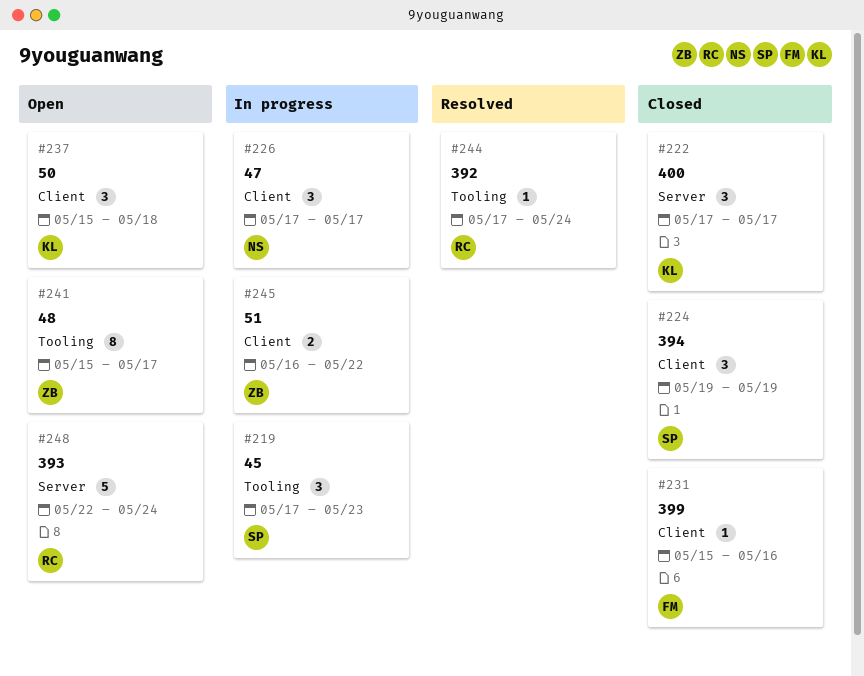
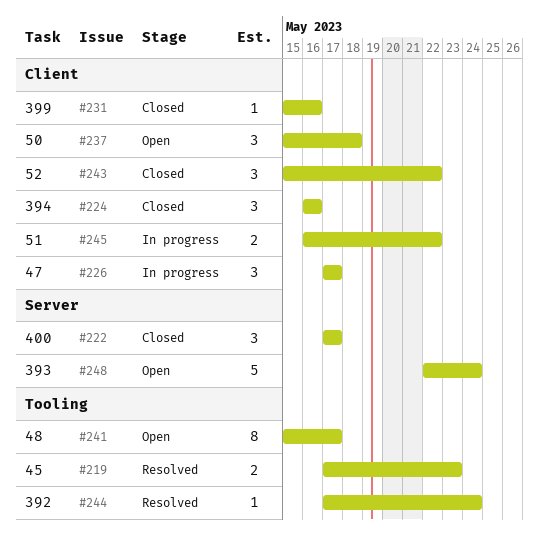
#219, status: In progress -> Resolved
#219, estimate: 3 -> 2
#224, start: May 19 -> May 16
#224, due: May 19 -> May 16
#243: none -> present

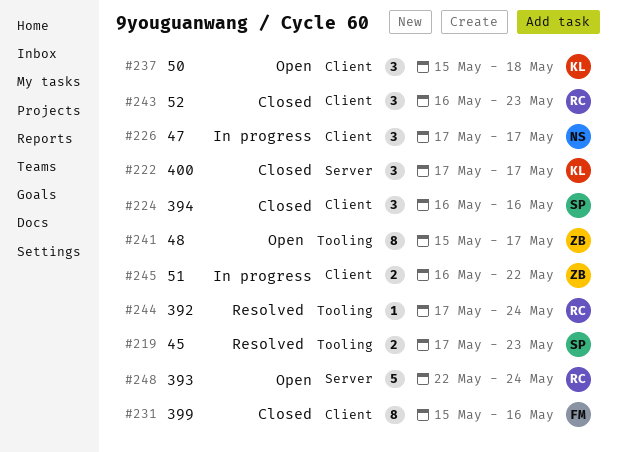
#231, estimate: 1 -> 8
#243, start: May 15 -> May 16
#243, due: May 22 -> May 23

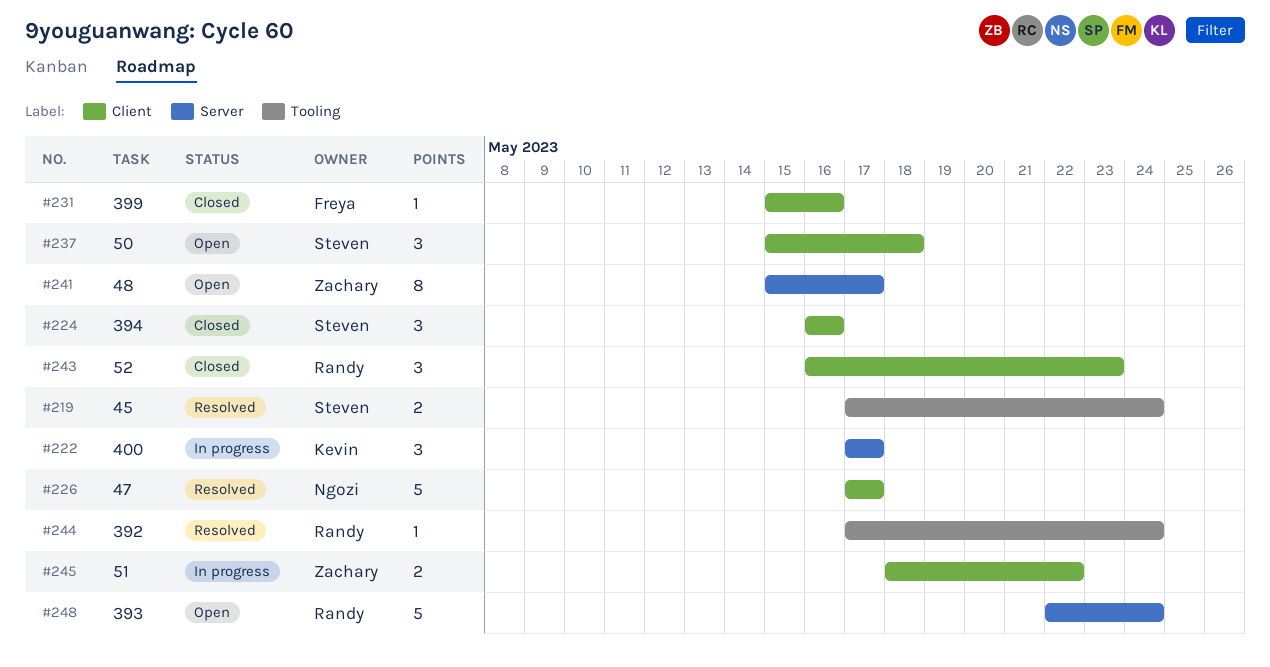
#219, due: May 23 -> May 24
#222, status: Closed -> In progress
#226, status: In progress -> Resolved
#226, estimate: 3 -> 5
#231, estimate: 8 -> 1
#237, owner: Kevin -> Steven
#241, label: Tooling -> Server
#245, start: May 16 -> May 18

